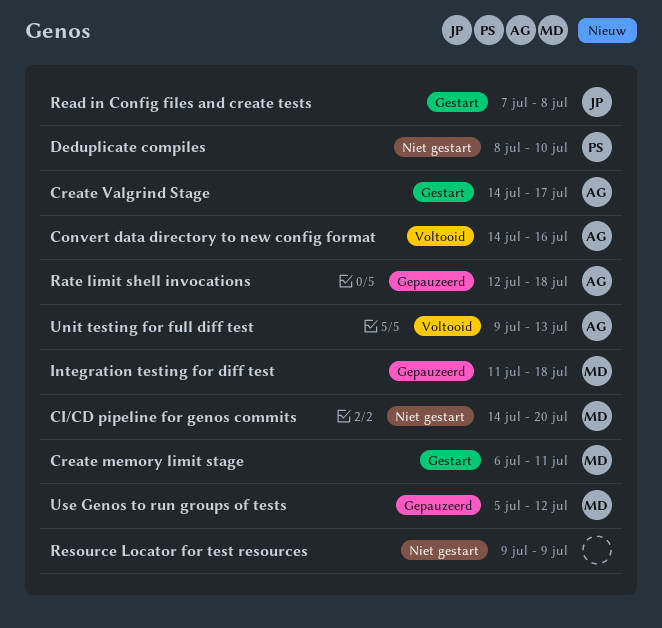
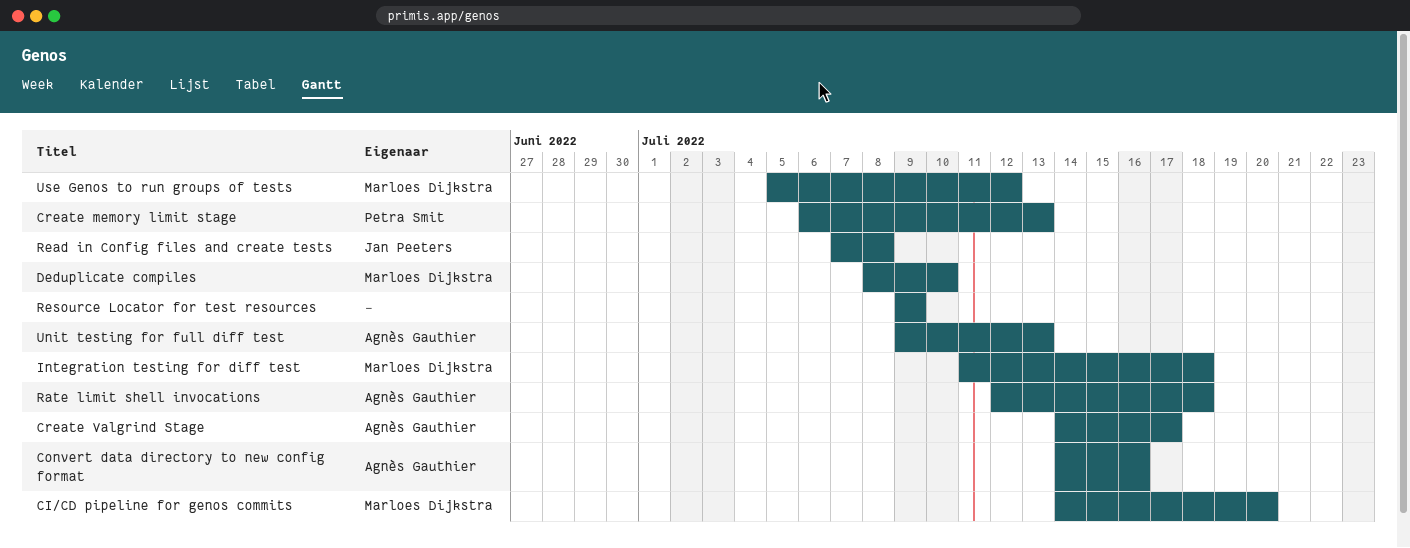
Create memory limit stage, owner: Marloes Dijkstra -> Petra Smit
Create memory limit stage, due: Jul 11 -> Jul 13
Deduplicate compiles, owner: Petra Smit -> Marloes Dijkstra

